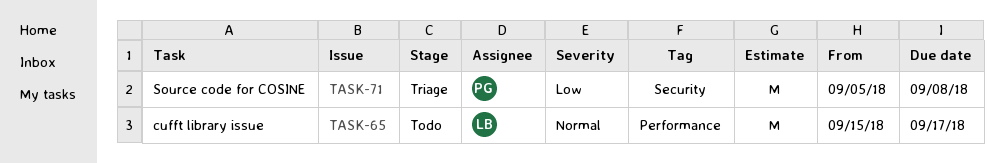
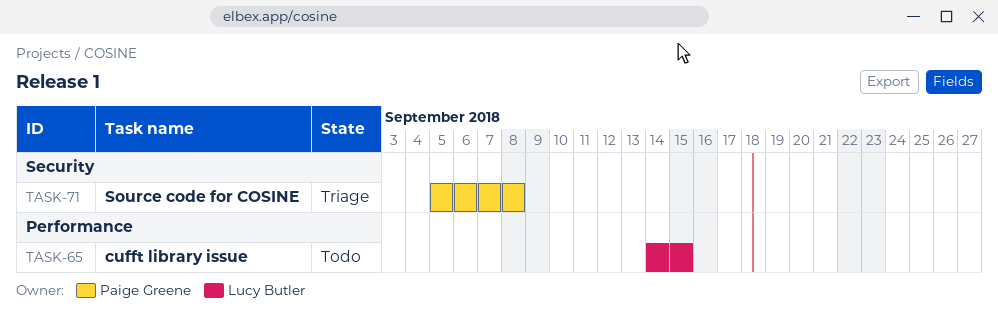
TASK-65, start: Sep 15 -> Sep 14
TASK-65, due: Sep 17 -> Sep 15

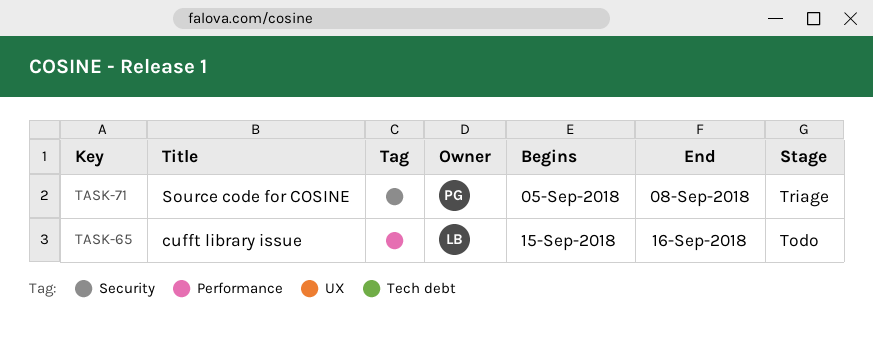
TASK-65, start: Sep 14 -> Sep 15
TASK-65, due: Sep 15 -> Sep 16

